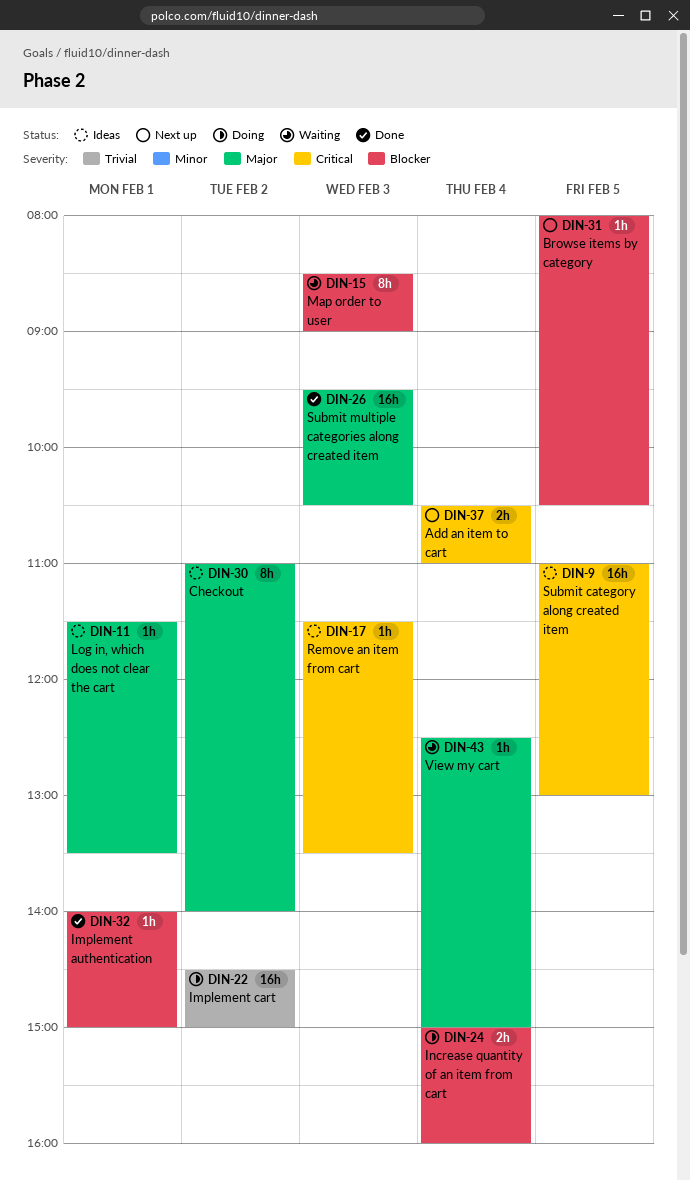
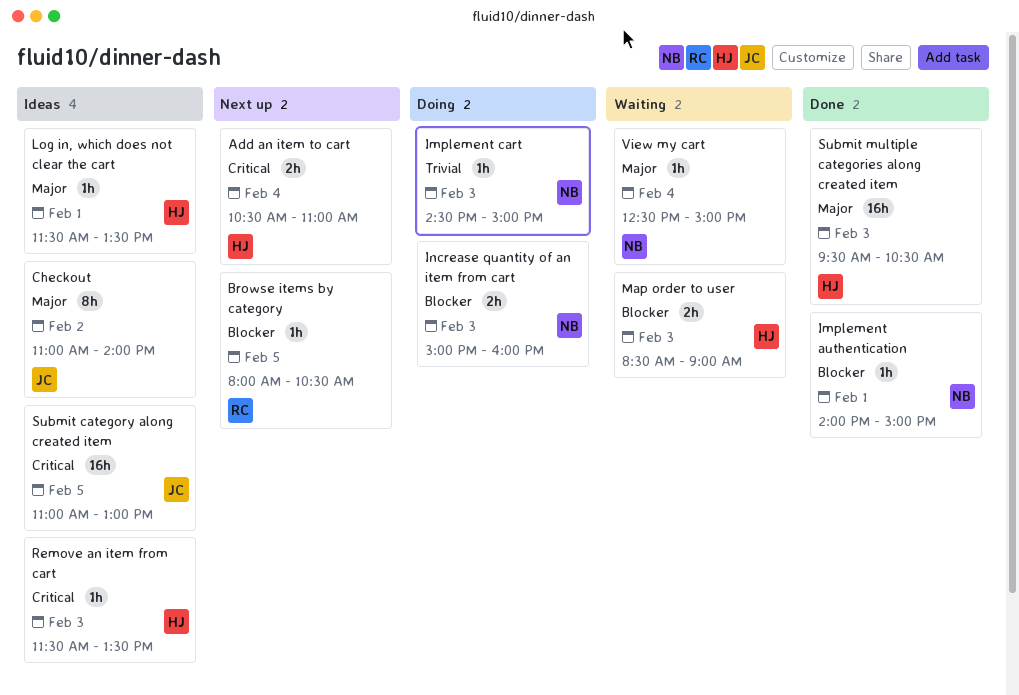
Implement cart, estimate: 16h -> 1h
Implement cart, day: Feb 2 -> Feb 3
Increase quantity of an item from cart, day: Feb 4 -> Feb 3
Map order to user, estimate: 8h -> 2h

